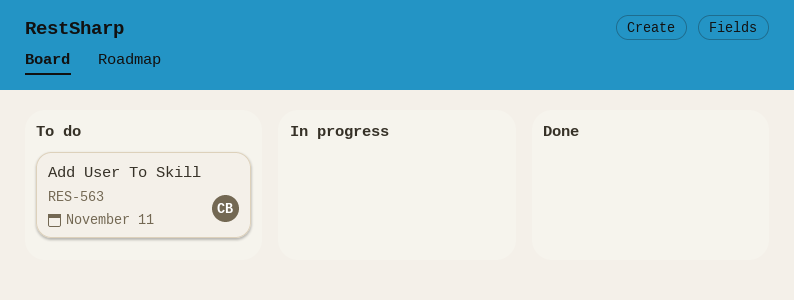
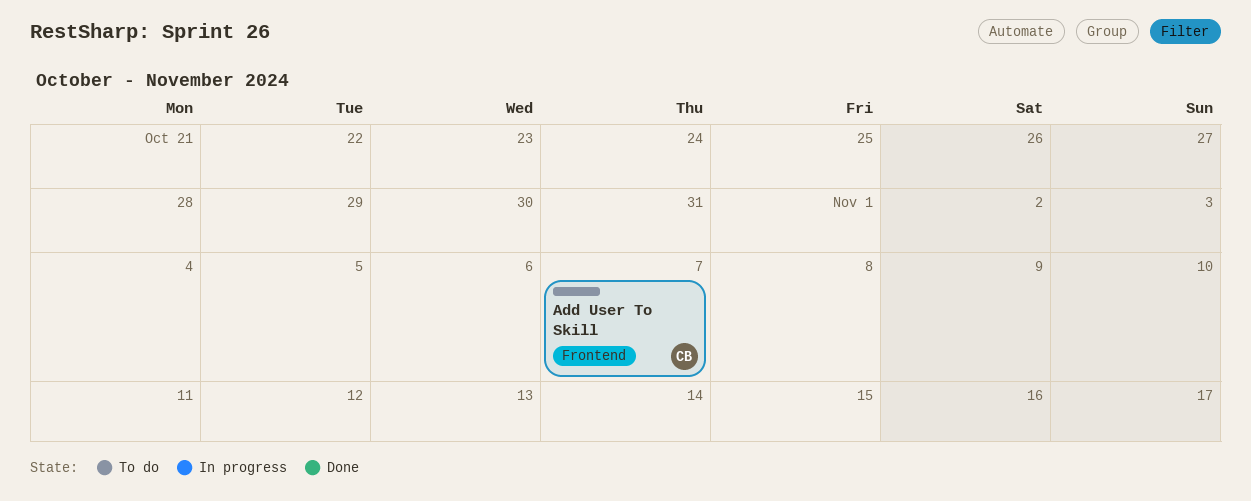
Add User To Skill, due: Nov 11 -> Nov 7

